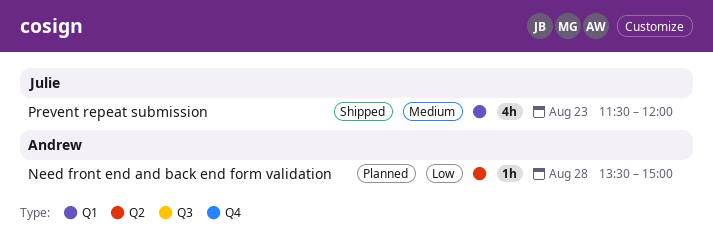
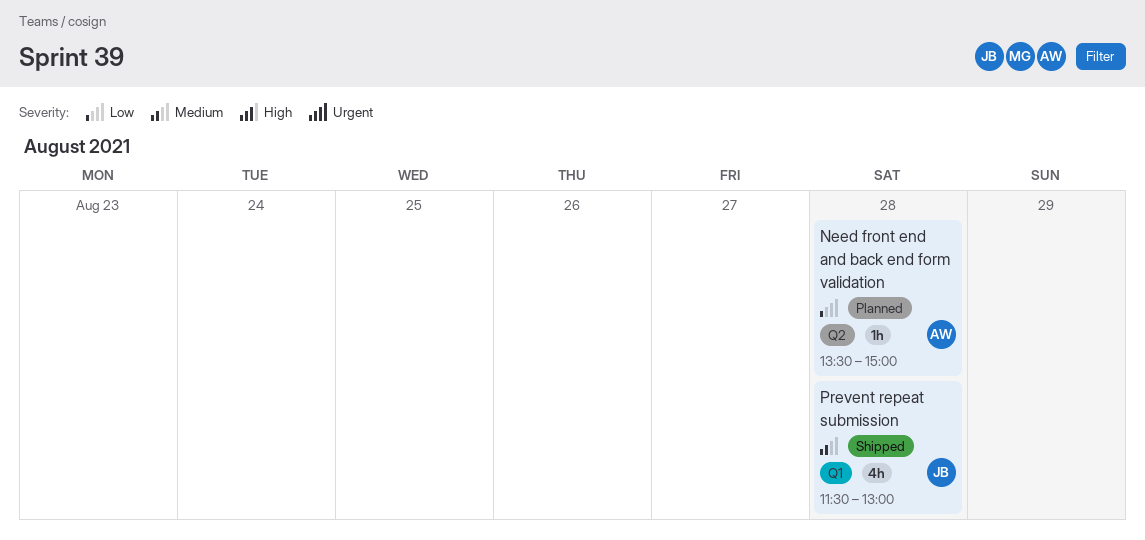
Prevent repeat submission, day: Aug 23 -> Aug 28
Prevent repeat submission, ends: 12:00 -> 13:00

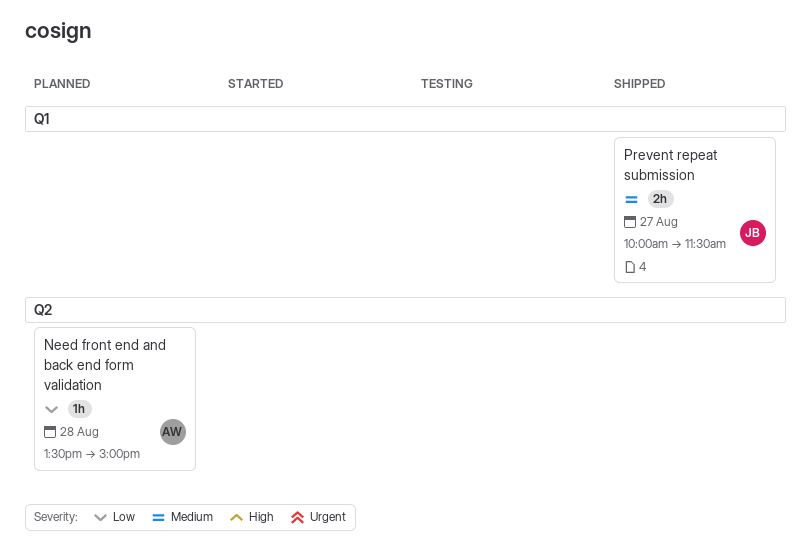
Prevent repeat submission, estimate: 4h -> 2h
Prevent repeat submission, day: Aug 28 -> Aug 27
Prevent repeat submission, begins: 11:30 -> 10:00
Prevent repeat submission, ends: 13:00 -> 11:30

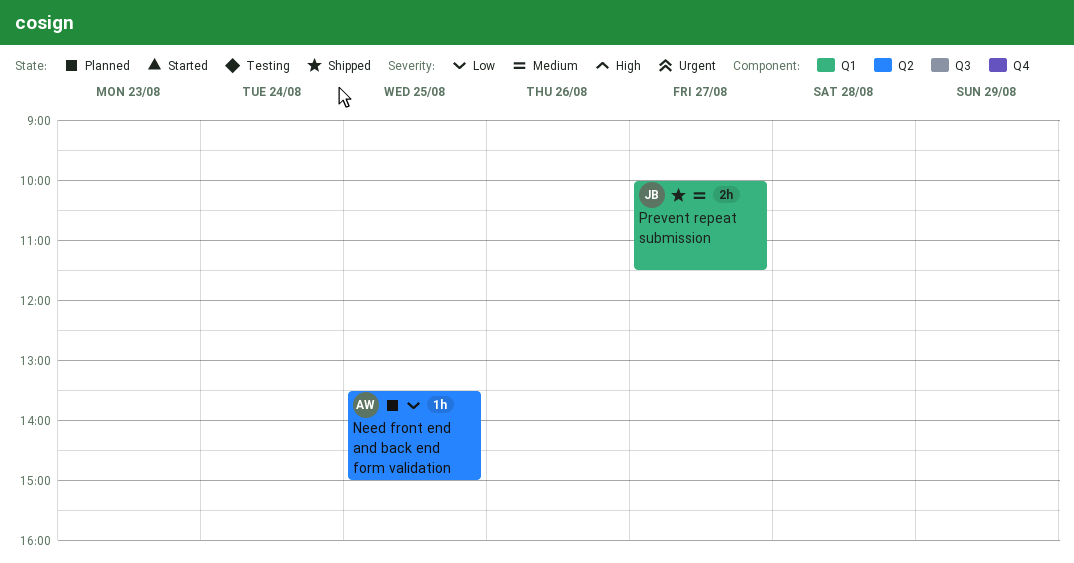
Need front end and back end form validation, day: Aug 28 -> Aug 25

